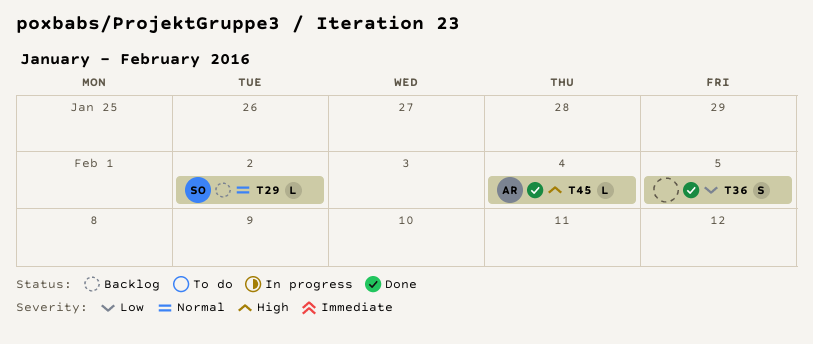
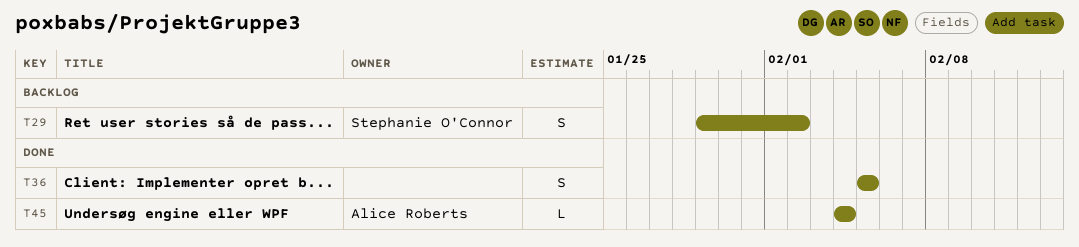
T29, estimate: L -> S
T29, start: Feb 2 -> Jan 29

